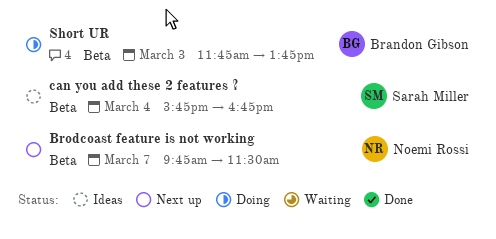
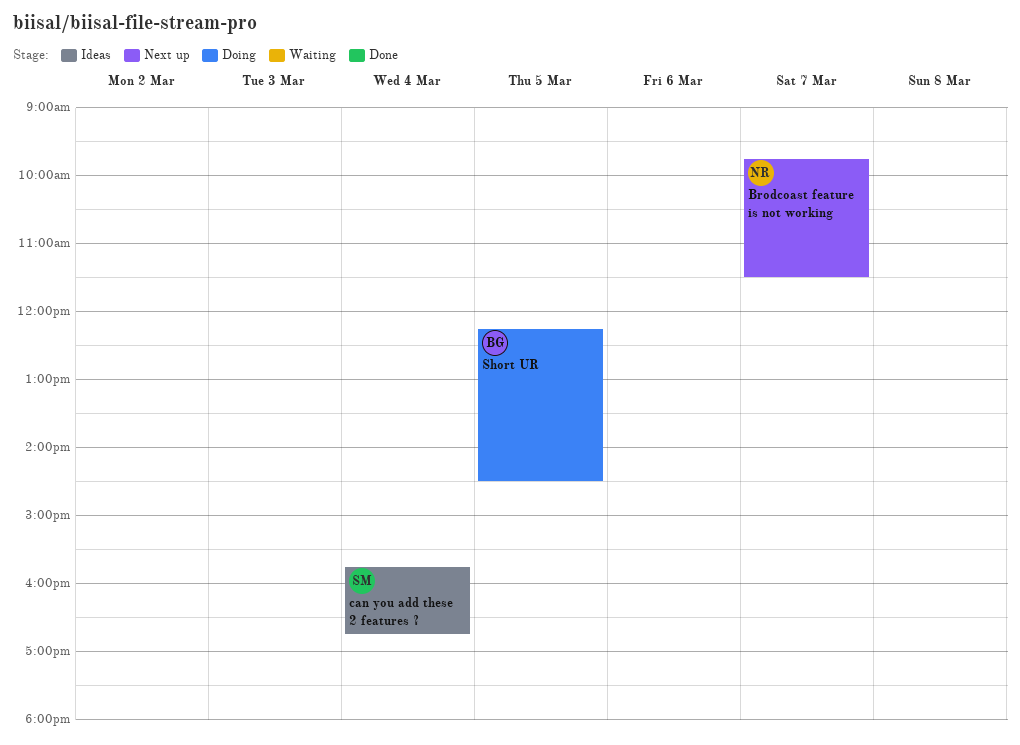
Short UR, day: Mar 3 -> Mar 5
Short UR, begins: 11:45 -> 12:15
Short UR, ends: 13:45 -> 14:30

